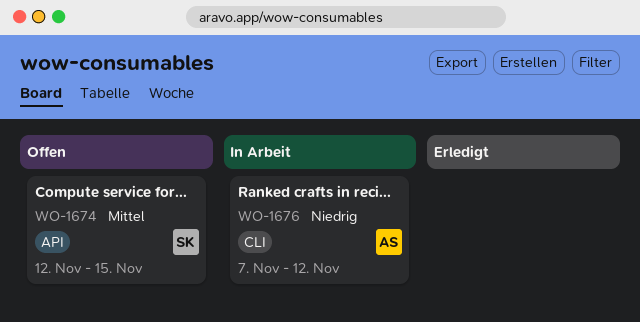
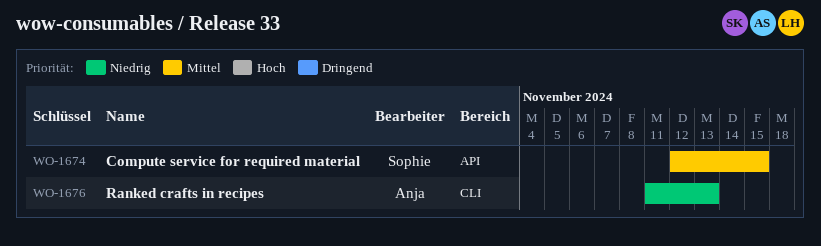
WO-1676, start: Nov 7 -> Nov 11
WO-1676, due: Nov 12 -> Nov 13

